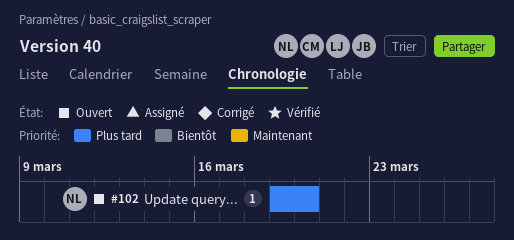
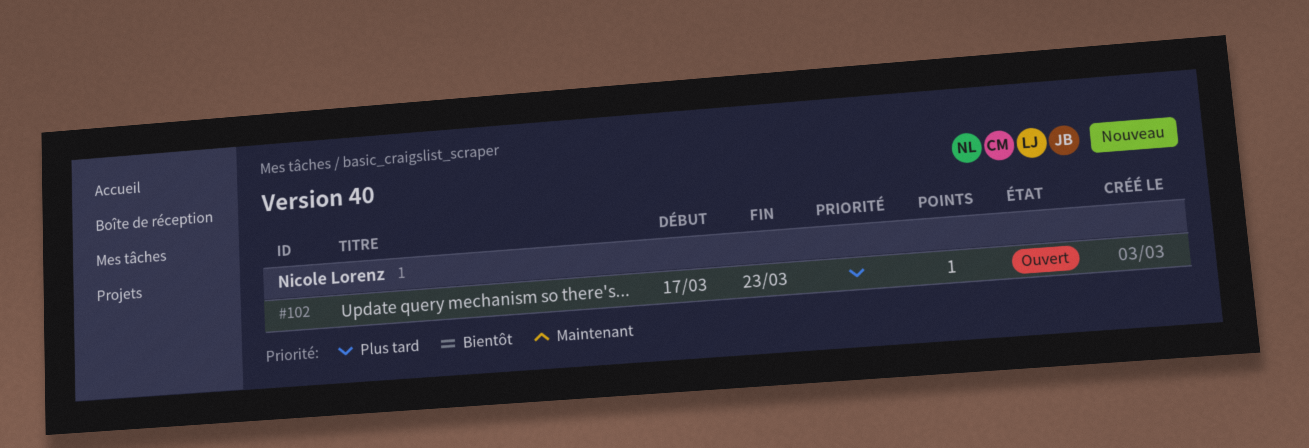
#102, start: Mar 19 -> Mar 17
#102, due: Mar 20 -> Mar 23

